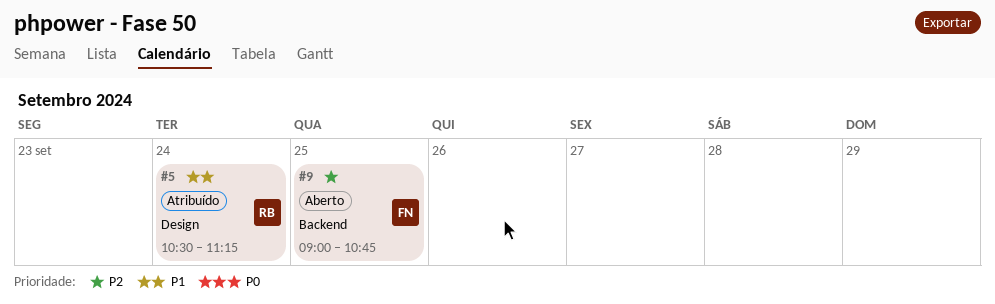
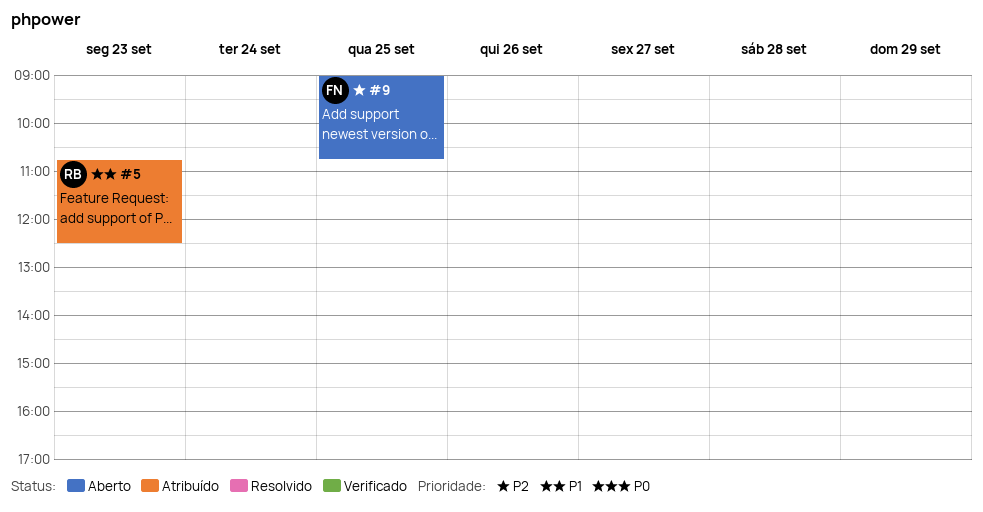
#5, day: Sep 24 -> Sep 23
#5, begins: 10:30 -> 10:45
#5, ends: 11:15 -> 12:30

